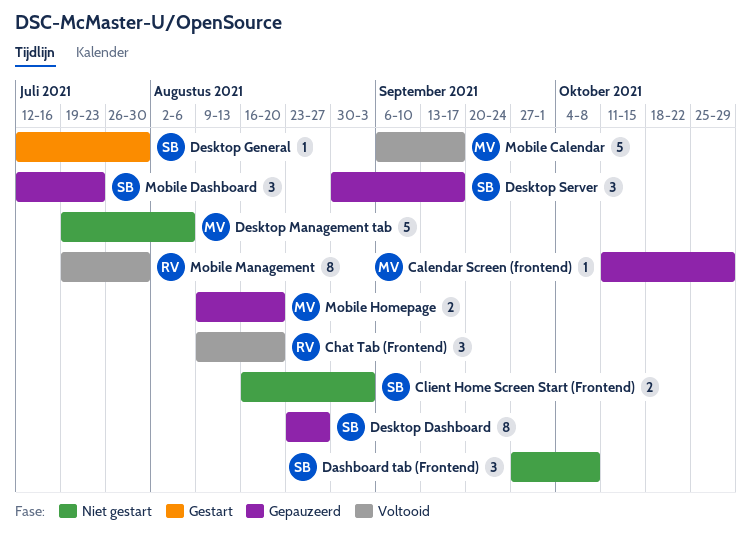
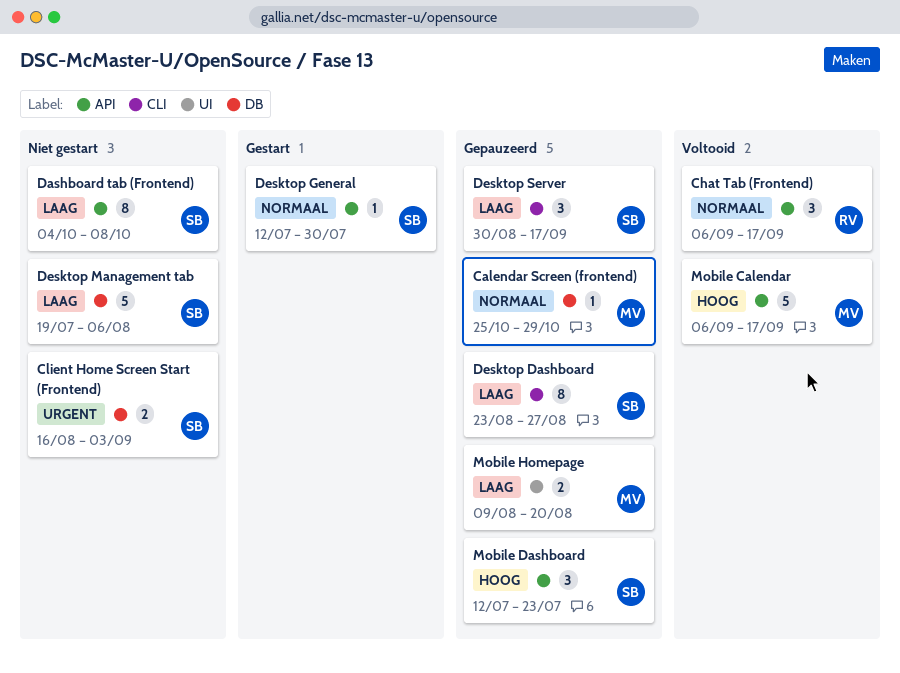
Calendar Screen (frontend), start: Oct 11 -> Oct 25
Chat Tab (Frontend), start: Aug 9 -> Sep 6
Chat Tab (Frontend), due: Aug 20 -> Sep 17
Dashboard tab (Frontend), estimate: 3 -> 8
Dashboard tab (Frontend), start: Sep 27 -> Oct 4
Desktop Management tab, owner: MV -> SB
Mobile Management: present -> none

